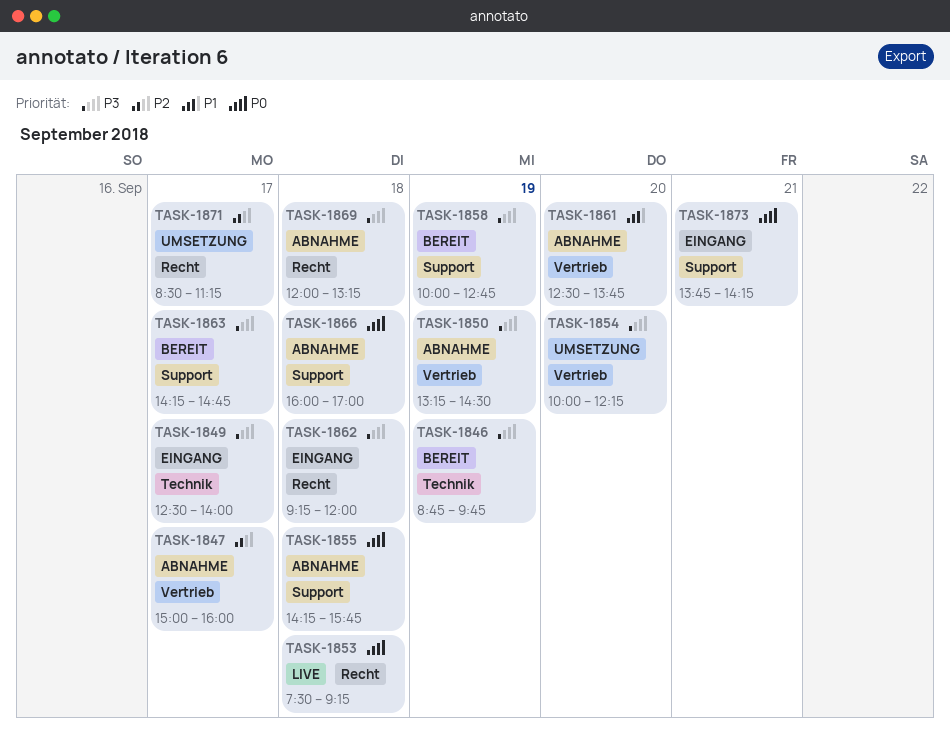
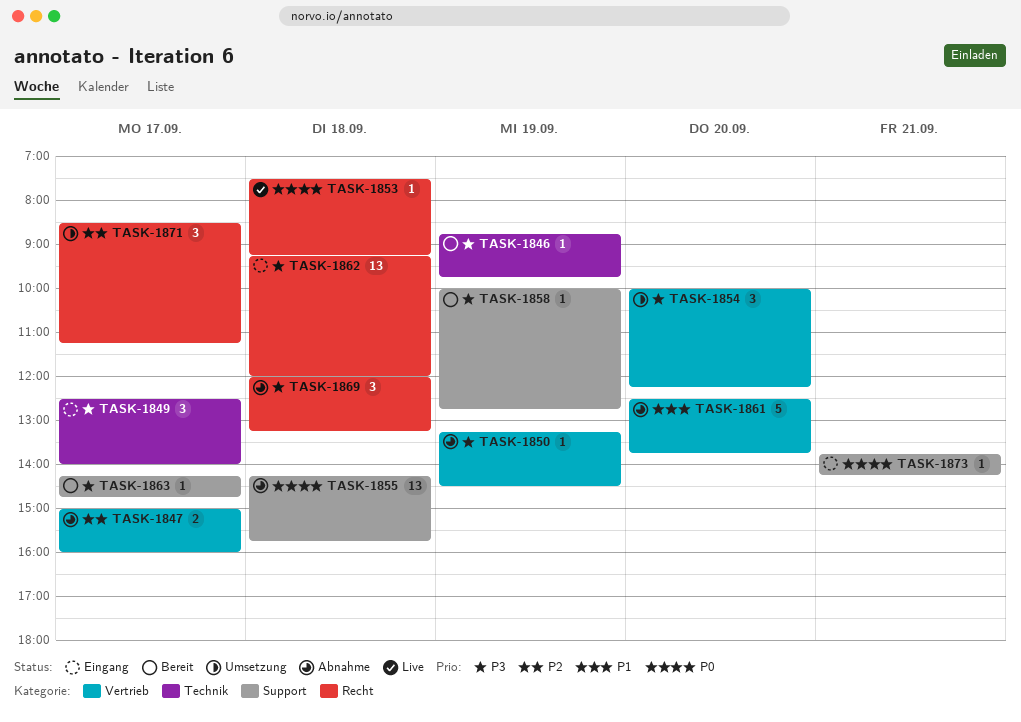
TASK-1866: present -> none

